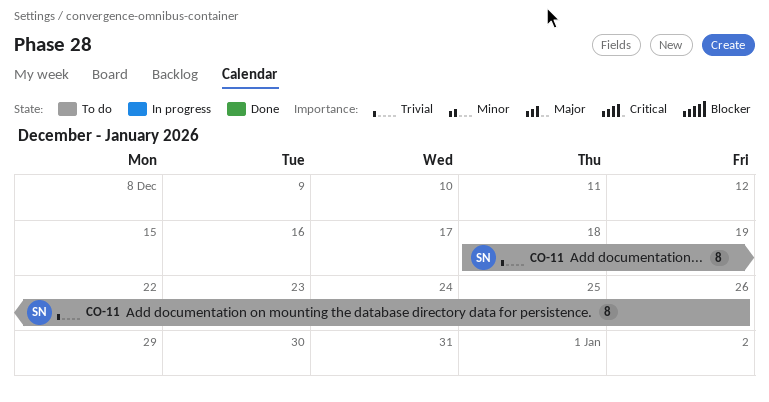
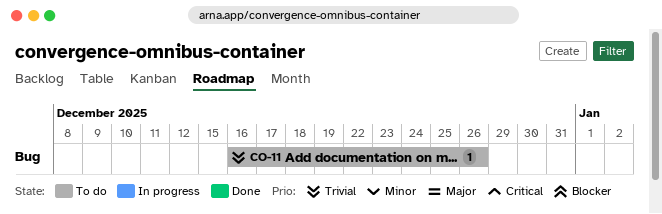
CO-11, estimate: 8 -> 1
CO-11, start: Dec 18 -> Dec 16

